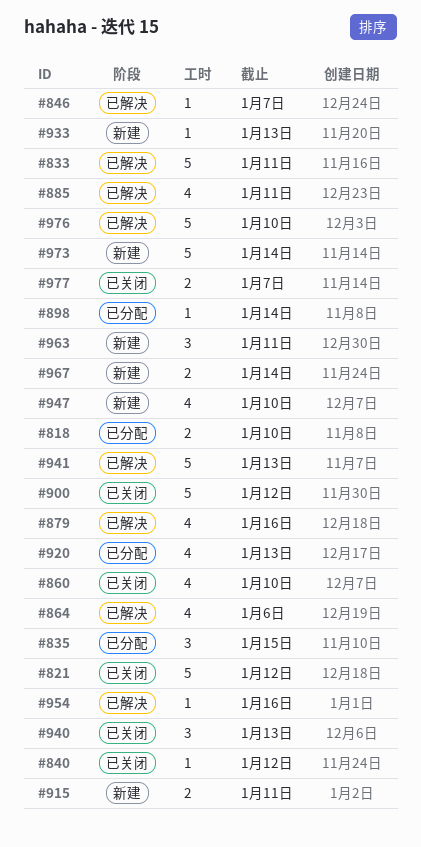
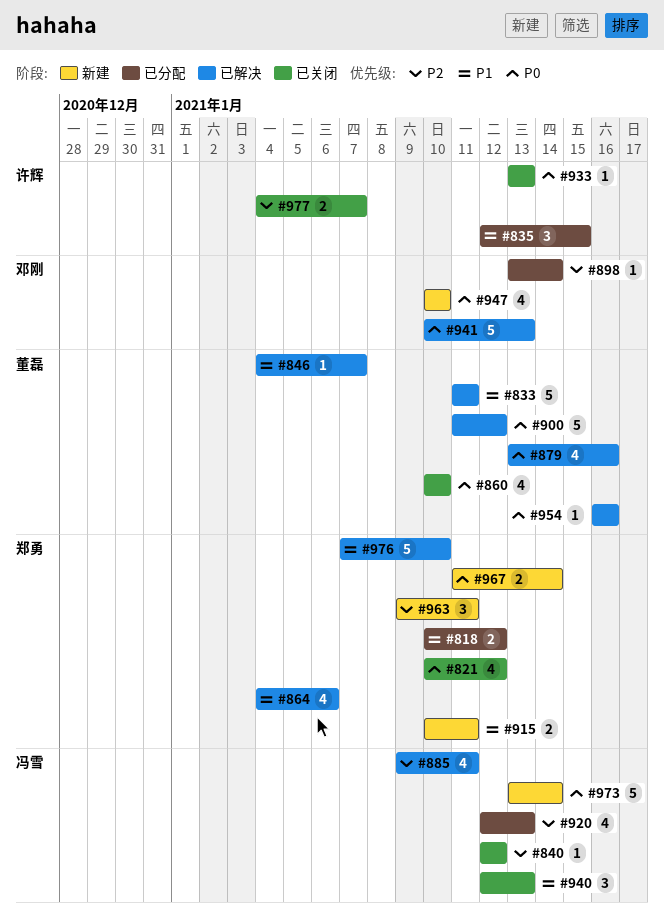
#818, due: Jan 10 -> Jan 12
#821, estimate: 5 -> 4
#900, status: 已关闭 -> 已解决
#933, status: 新建 -> 已关闭

